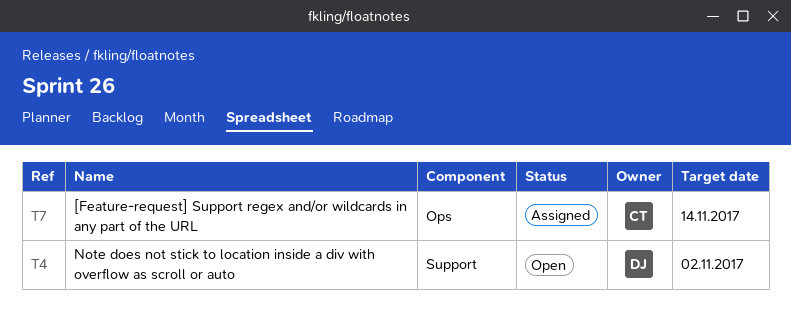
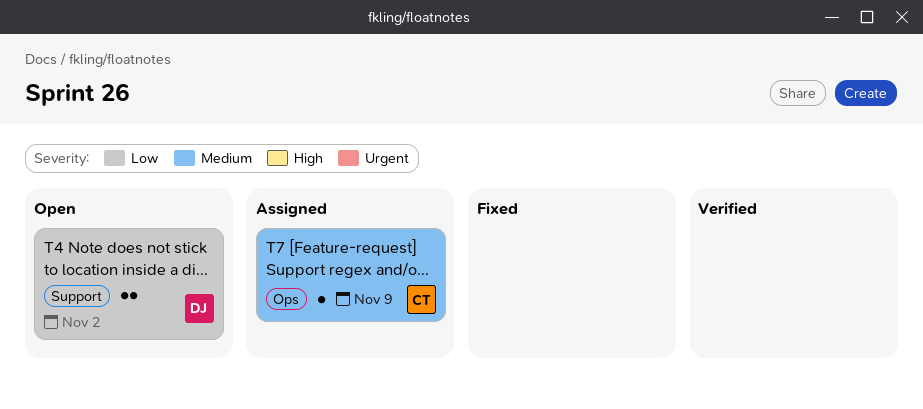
T7, due: Nov 14 -> Nov 9

